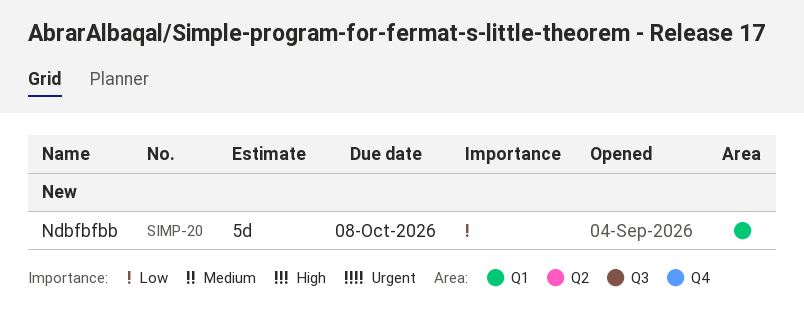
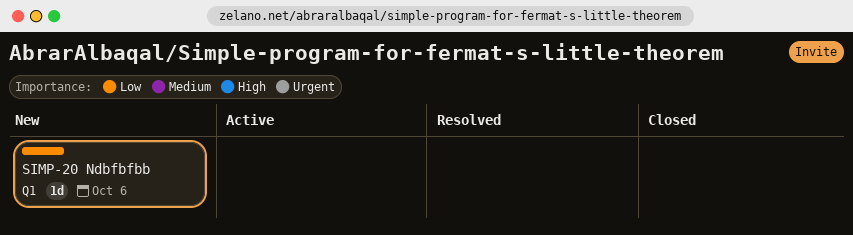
SIMP-20, estimate: 5d -> 1d
SIMP-20, due: Oct 8 -> Oct 6

